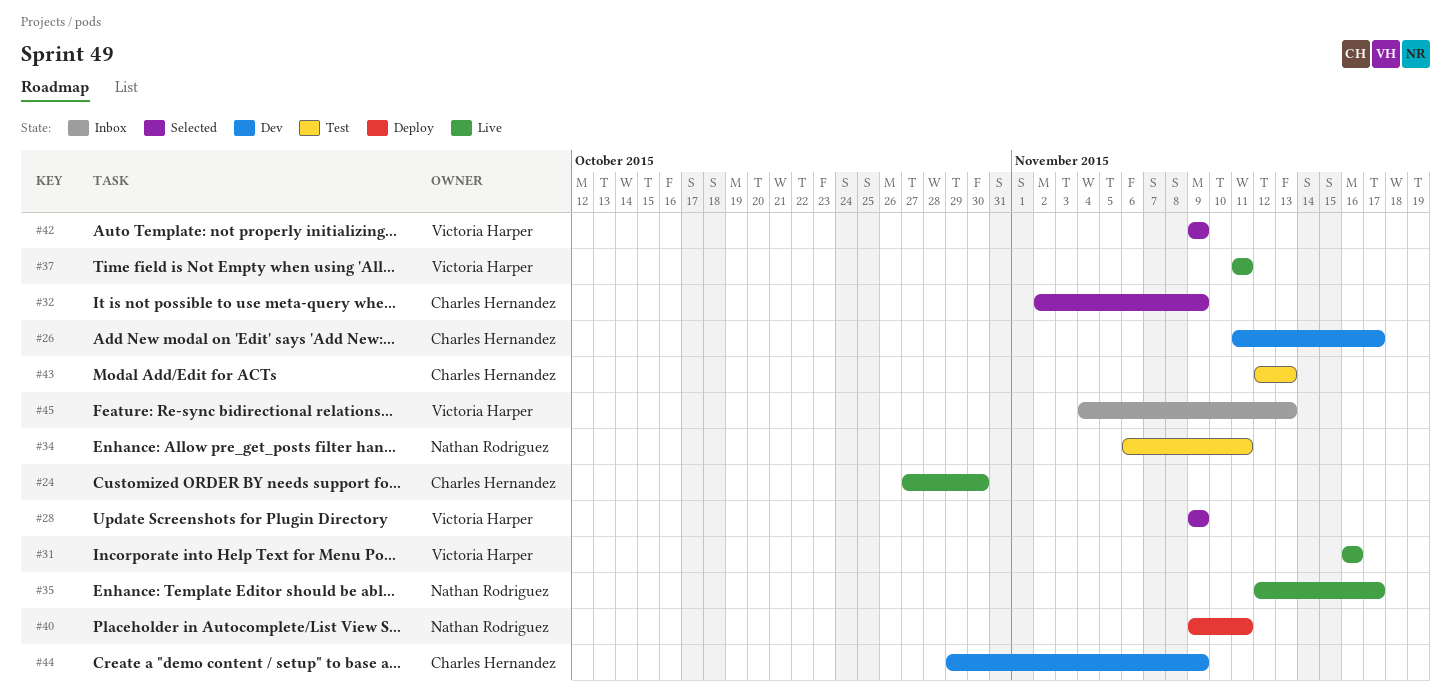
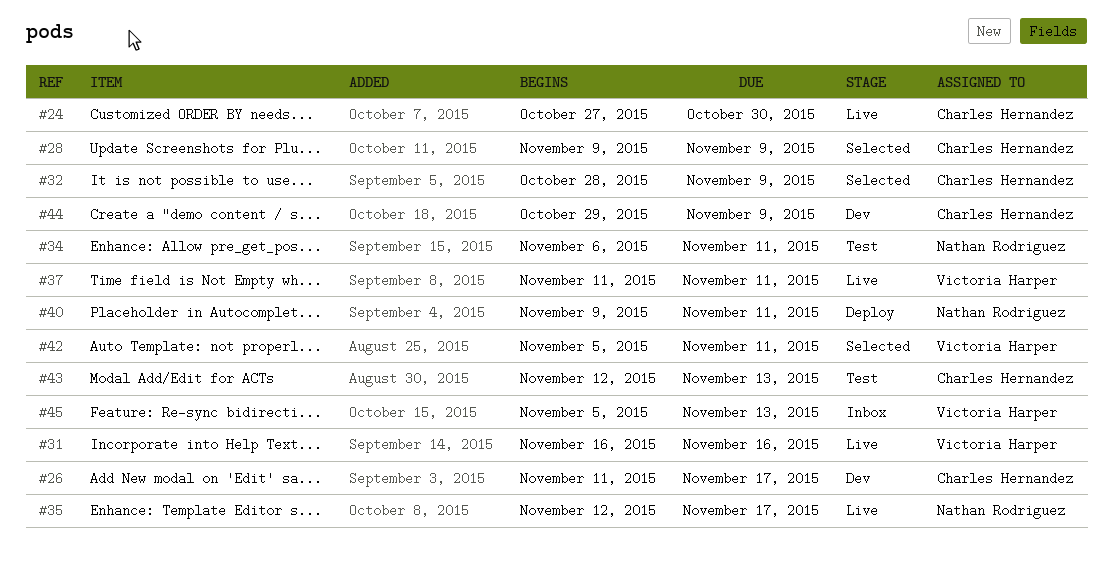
#28, owner: Victoria Harper -> Charles Hernandez
#32, start: Nov 2 -> Oct 28
#42, start: Nov 9 -> Nov 5
#42, due: Nov 9 -> Nov 11
#45, start: Nov 4 -> Nov 5

